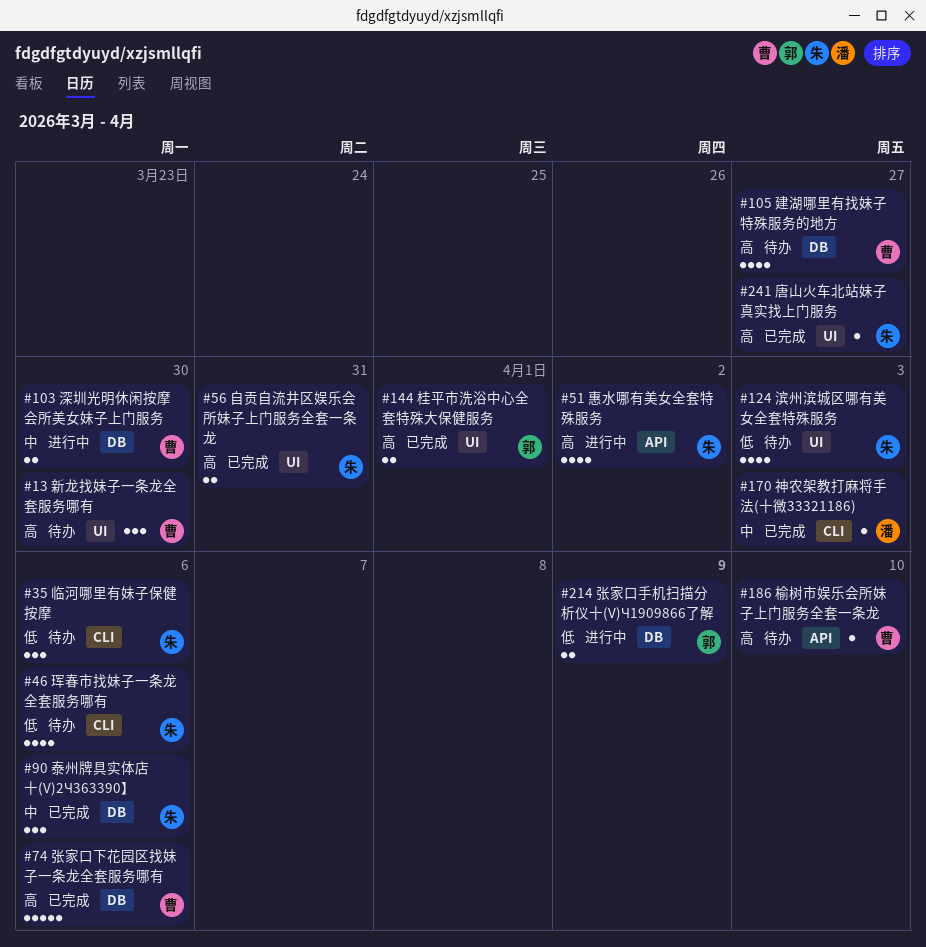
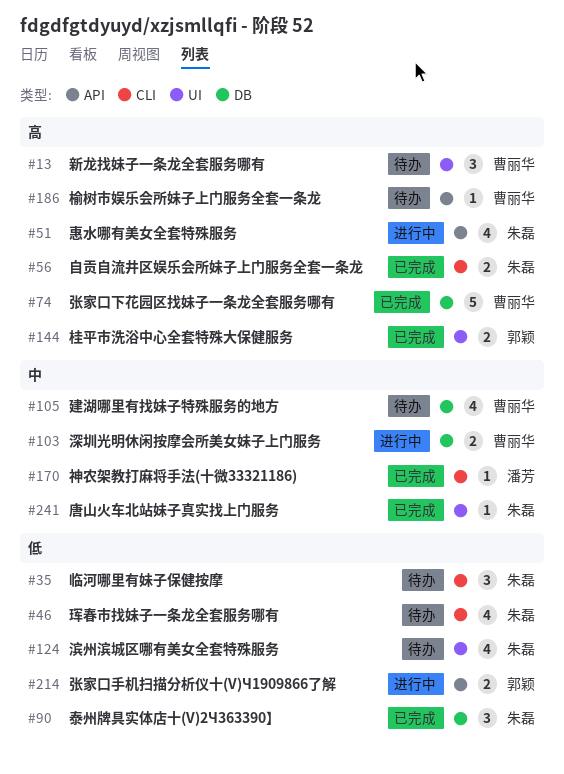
#56, label: UI -> CLI
#90, priority: 中 -> 低
#105, priority: 高 -> 中
#214, label: DB -> API
#241, priority: 高 -> 中

